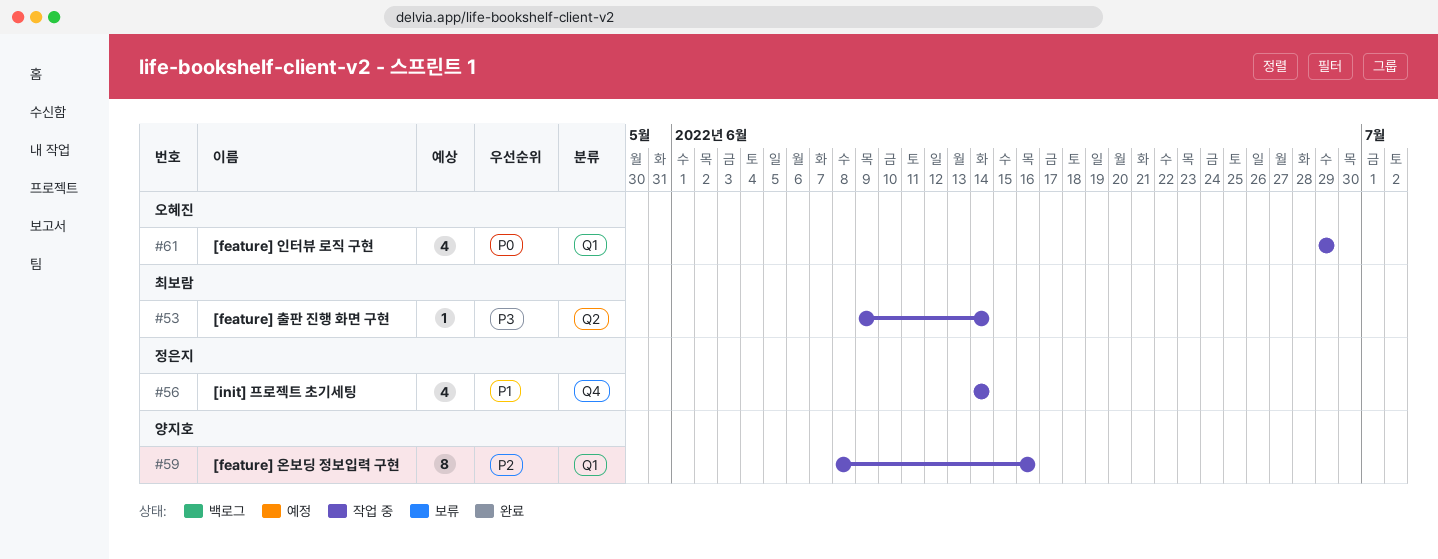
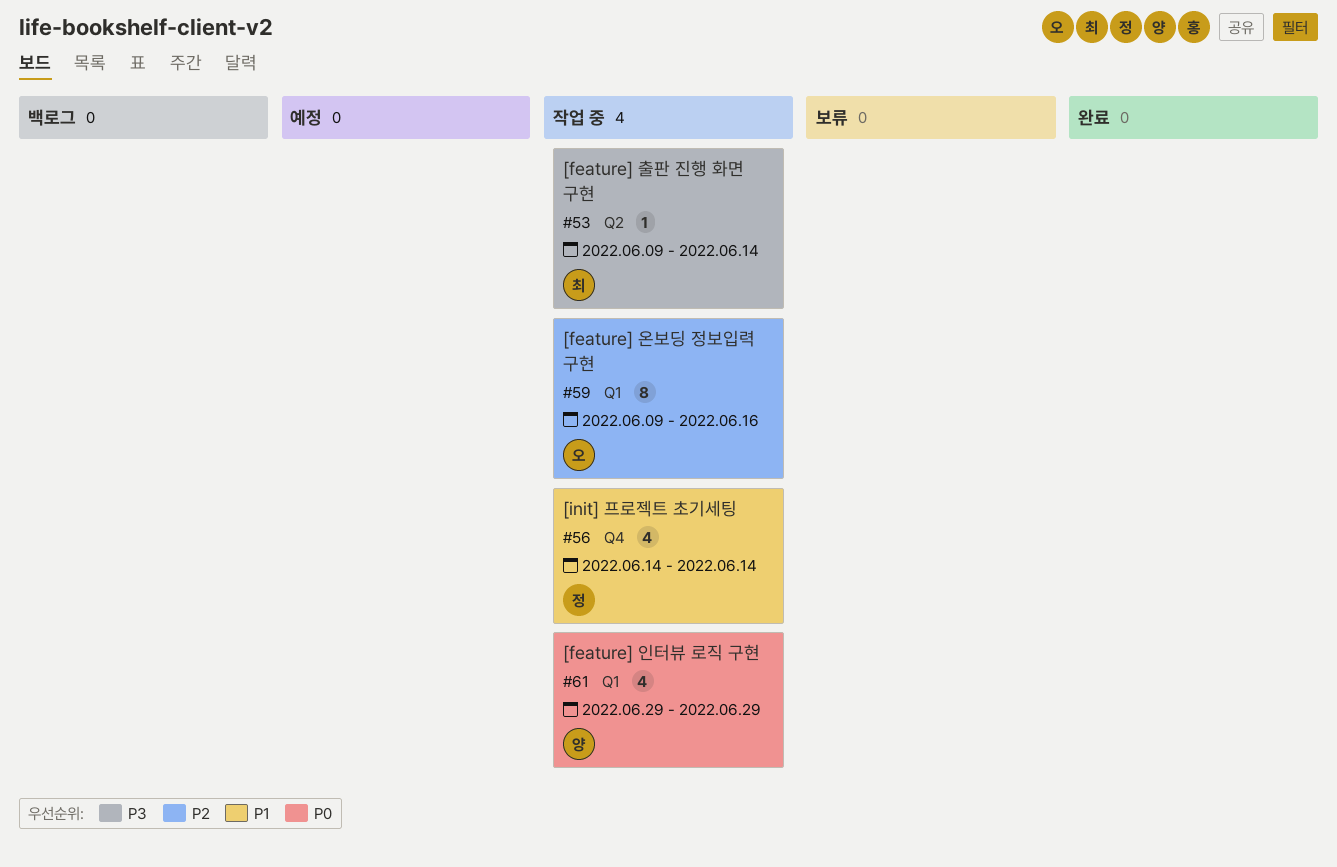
#59, owner: 양지호 -> 오혜진
#59, start: Jun 8 -> Jun 9
#61, owner: 오혜진 -> 양지호

